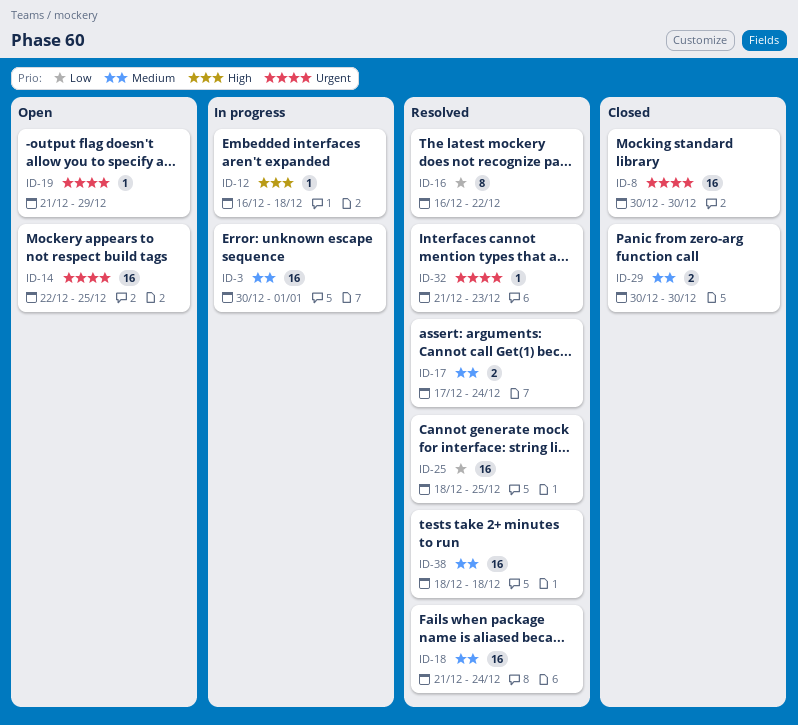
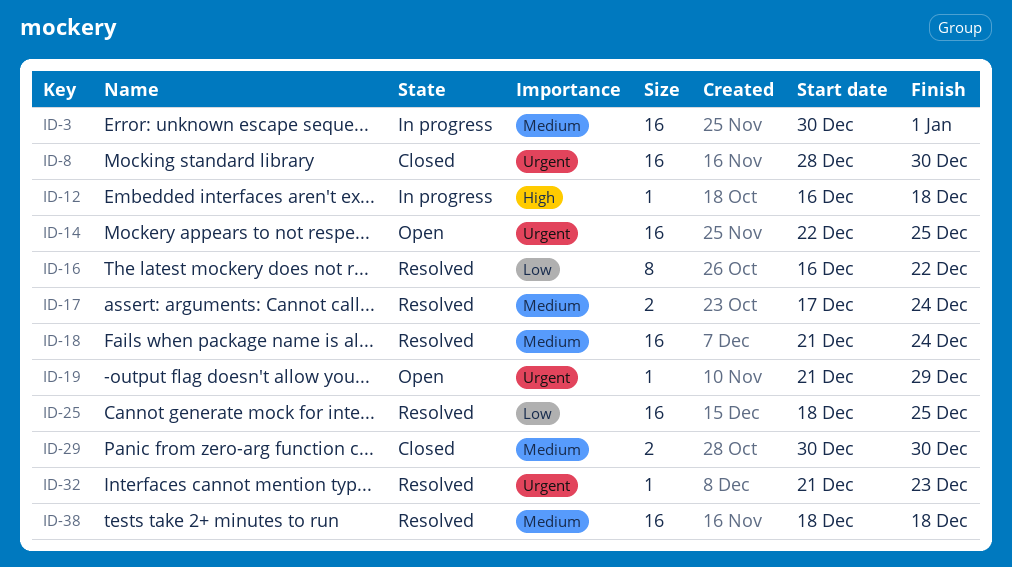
ID-8, start: Dec 30 -> Dec 28

